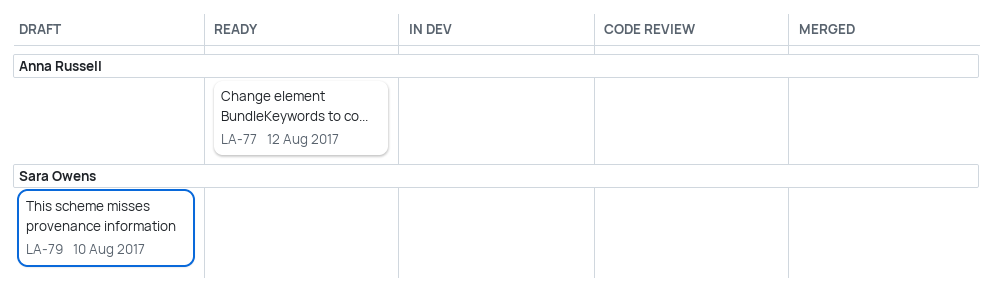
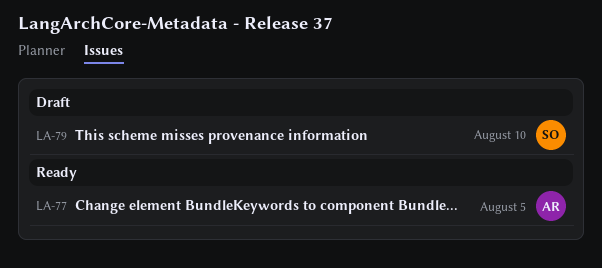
LA-77, due: Aug 12 -> Aug 5

